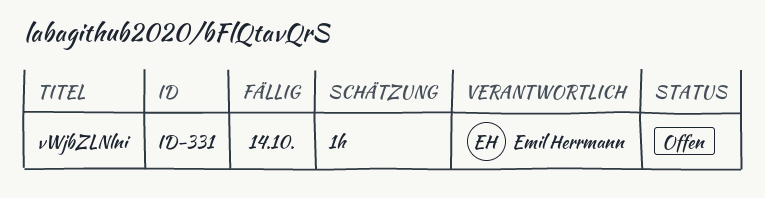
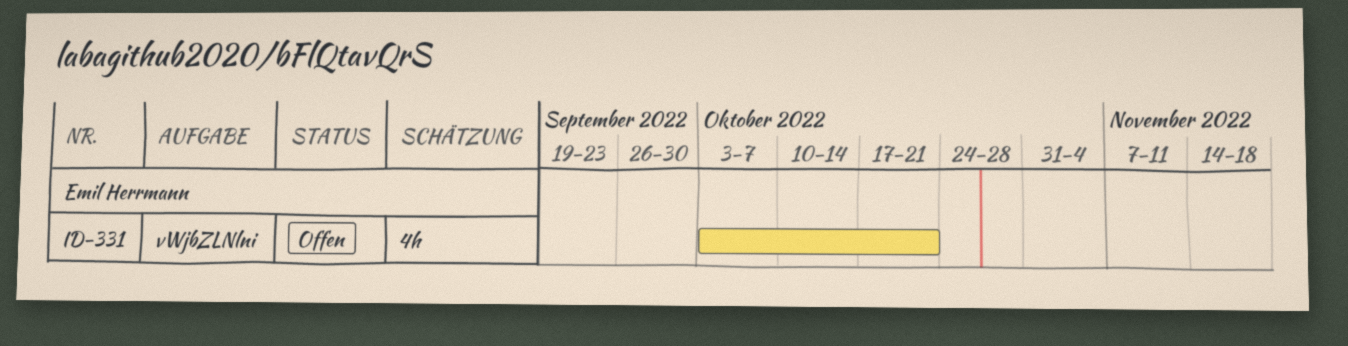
ID-331, estimate: 1h -> 4h
ID-331, due: Oct 14 -> Oct 21

